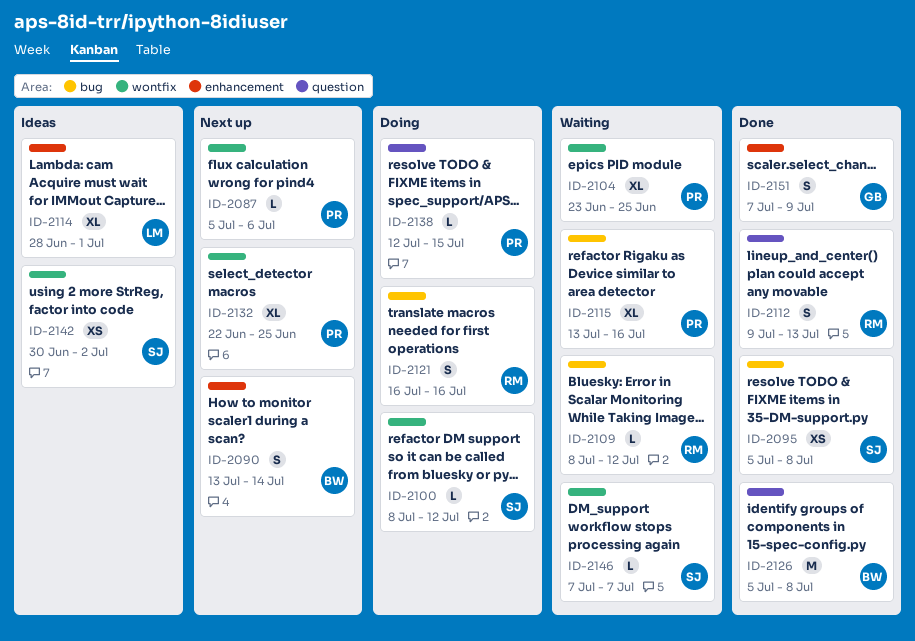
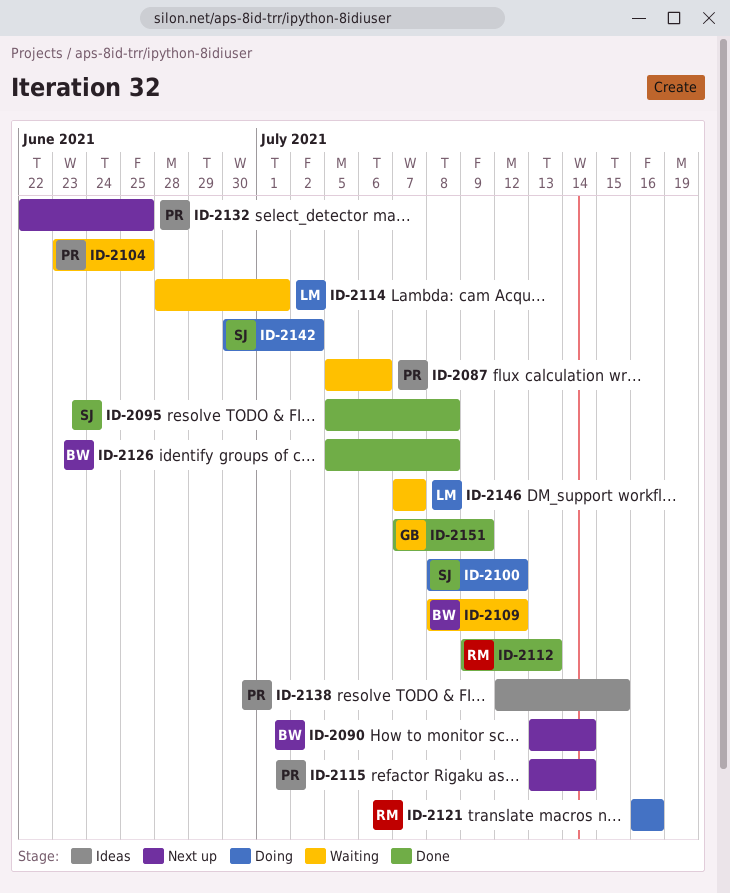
ID-2087, status: Next up -> Waiting
ID-2109, owner: RM -> BW
ID-2114, status: Ideas -> Waiting
ID-2115, status: Waiting -> Next up
ID-2115, due: Jul 16 -> Jul 14
ID-2138, status: Doing -> Ideas
ID-2142, status: Ideas -> Doing
ID-2146, owner: SJ -> LM

